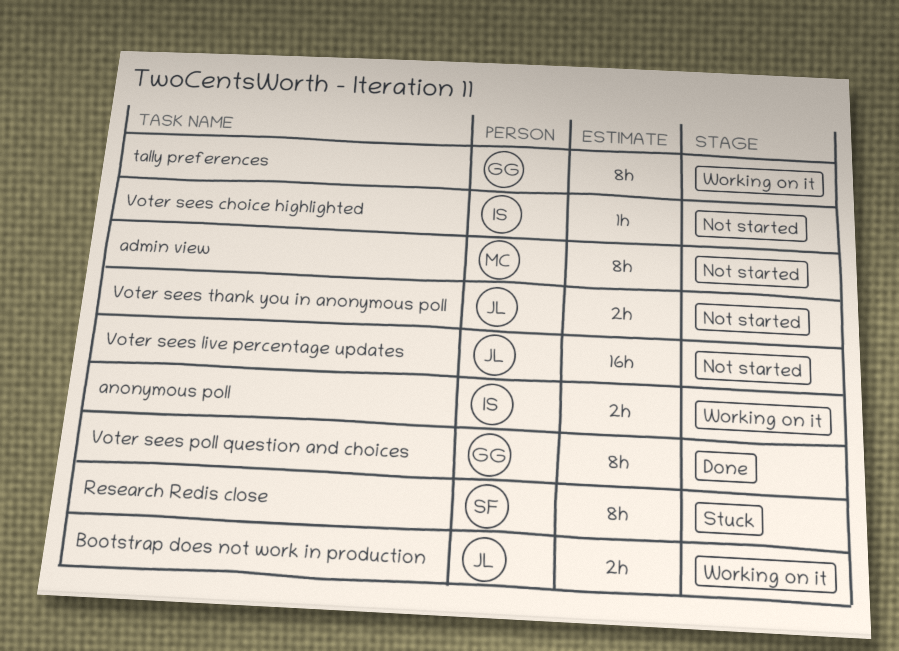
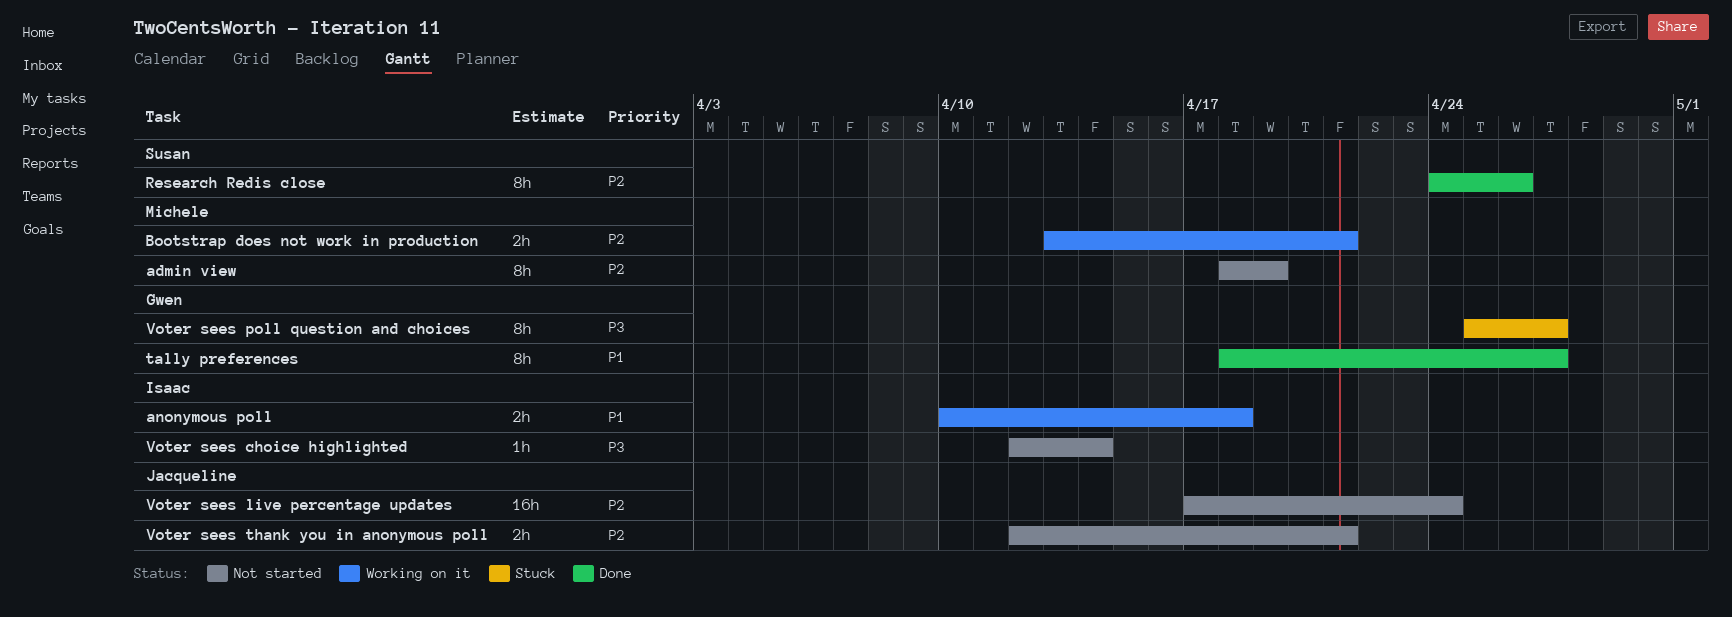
Bootstrap does not work in production, owner: Jacqueline -> Michele
Research Redis close, status: Stuck -> Done
tally preferences, status: Working on it -> Done
Voter sees poll question and choices, status: Done -> Stuck

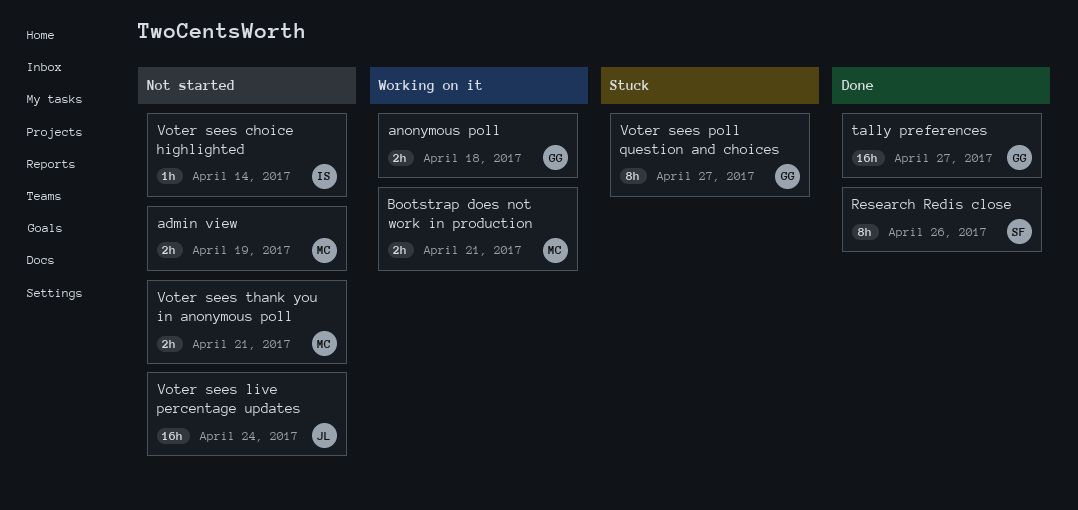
admin view, estimate: 8h -> 2h
anonymous poll, owner: Isaac -> Gwen
tally preferences, estimate: 8h -> 16h
Voter sees thank you in anonymous poll, owner: Jacqueline -> Michele

